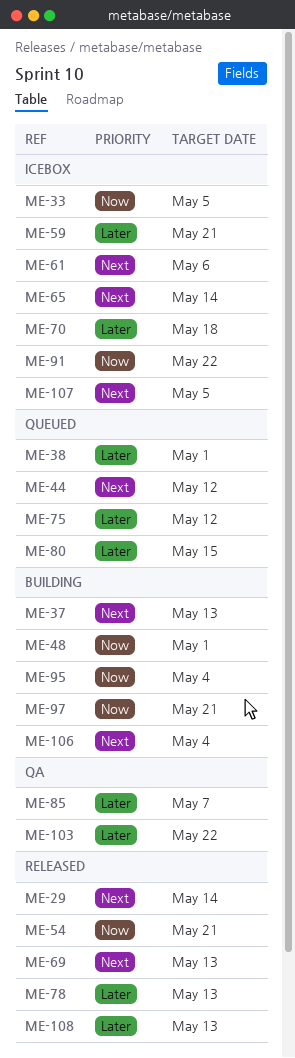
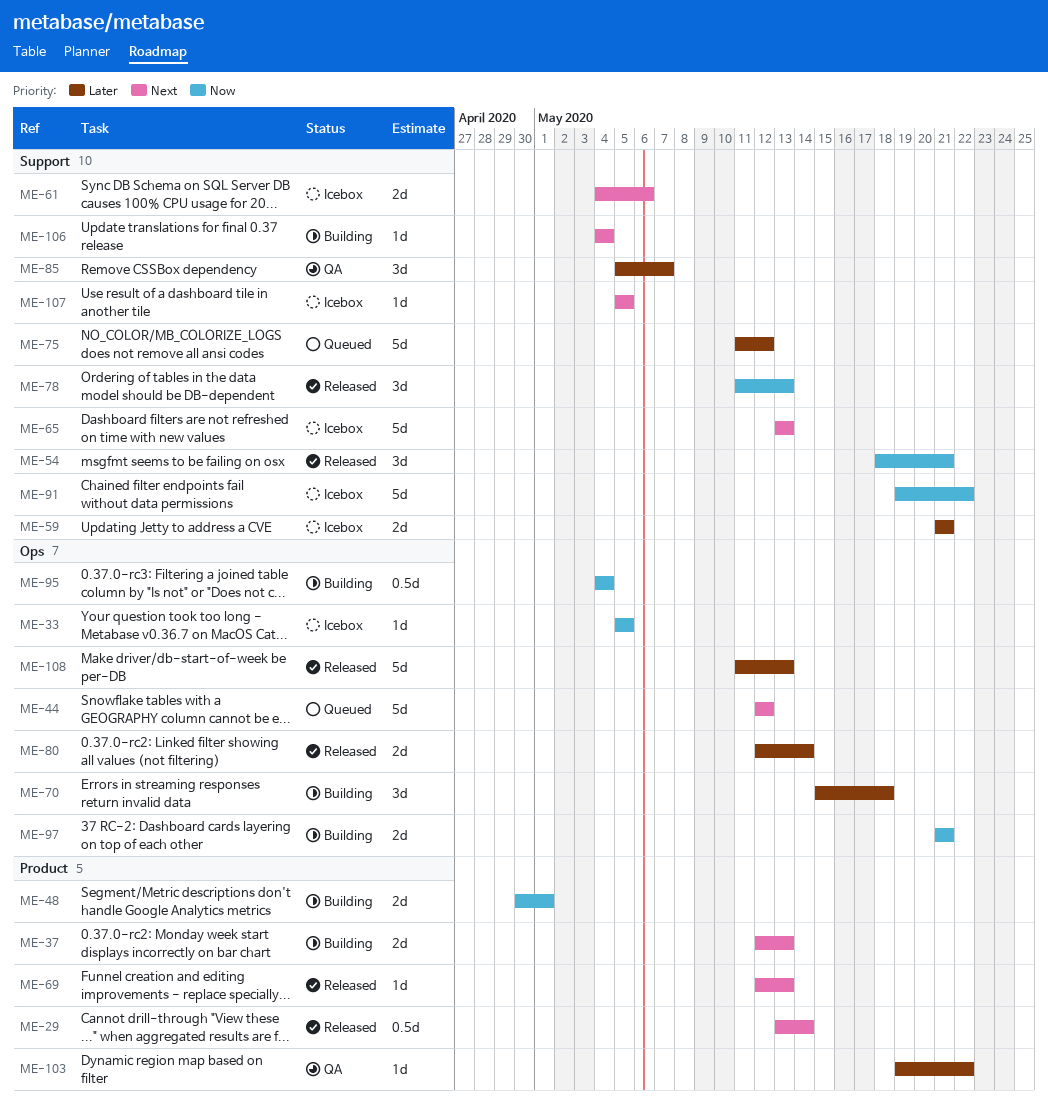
ME-38: present -> none
ME-65, due: May 14 -> May 13
ME-70, status: Icebox -> Building
ME-78, priority: Later -> Now
ME-80, status: Queued -> Released
ME-80, due: May 15 -> May 14

